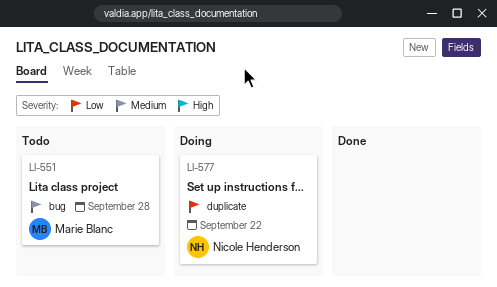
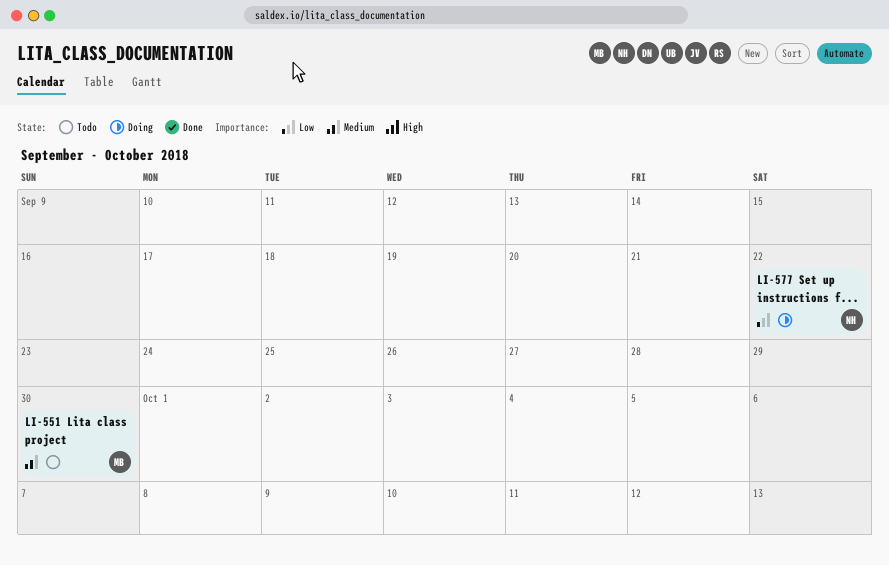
LI-551, due: Sep 28 -> Sep 30

